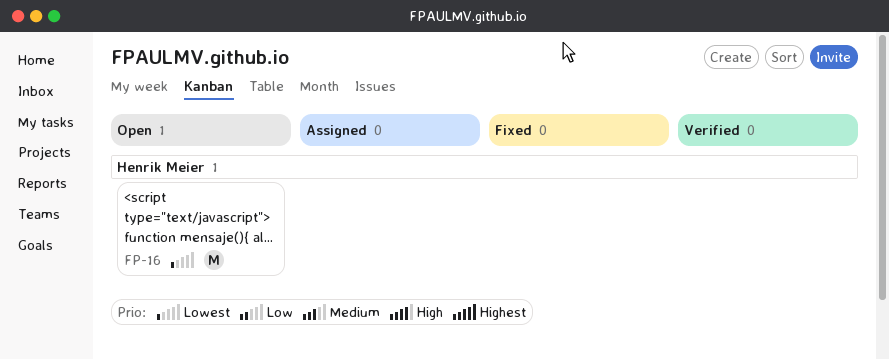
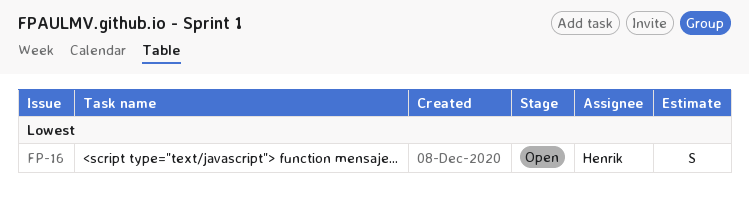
FP-16, estimate: M -> S

